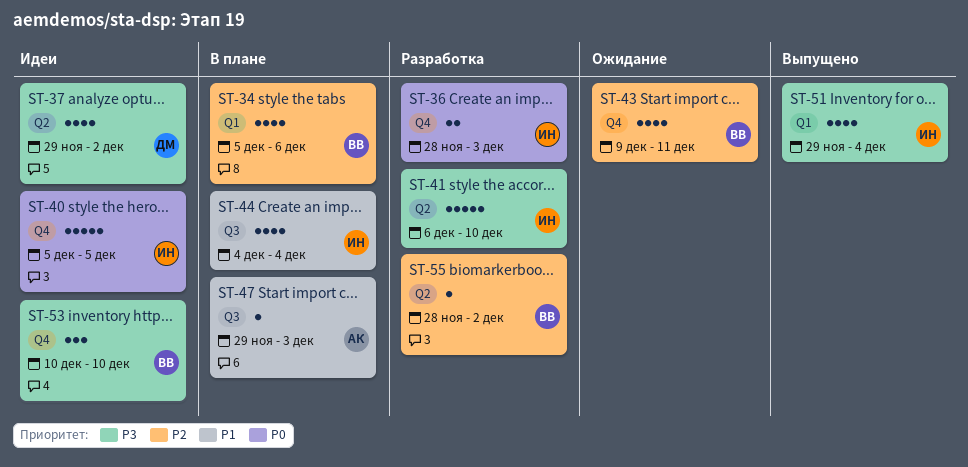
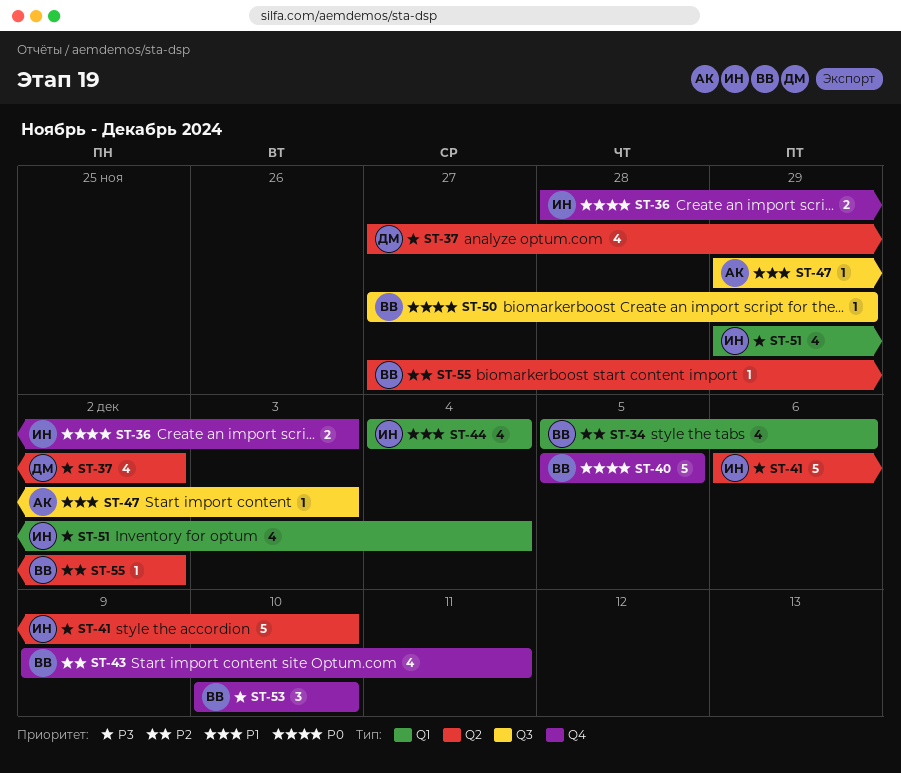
ST-37, start: Nov 29 -> Nov 27
ST-40, owner: ИН -> ВВ
ST-44, label: Q3 -> Q1
ST-50: none -> present
ST-55, start: Nov 28 -> Nov 27

